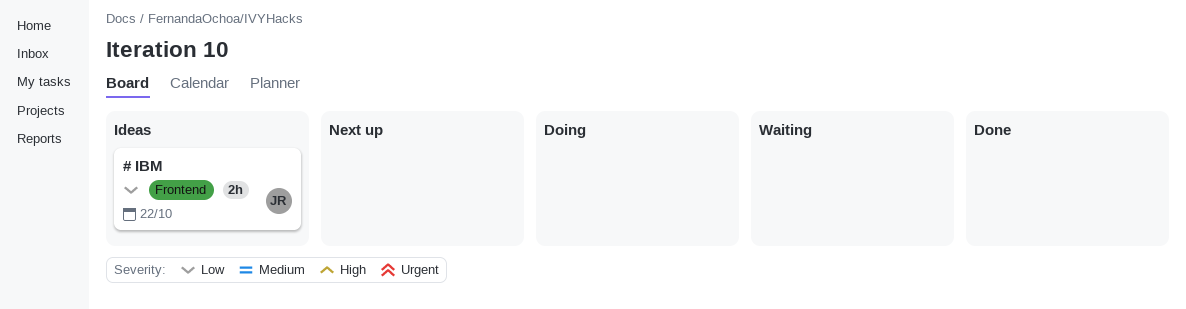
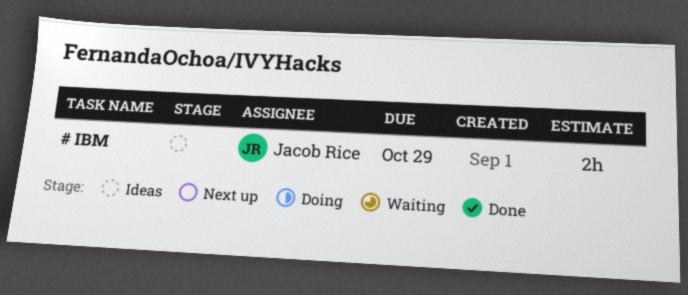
# IBM, due: Oct 22 -> Oct 29

